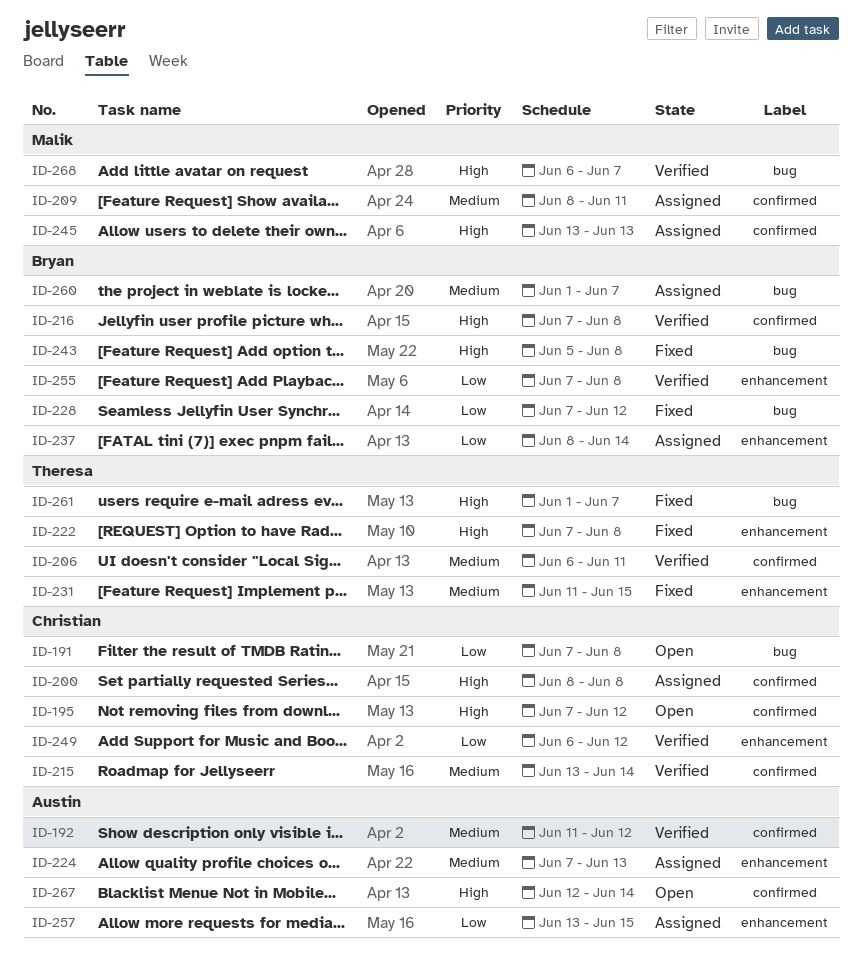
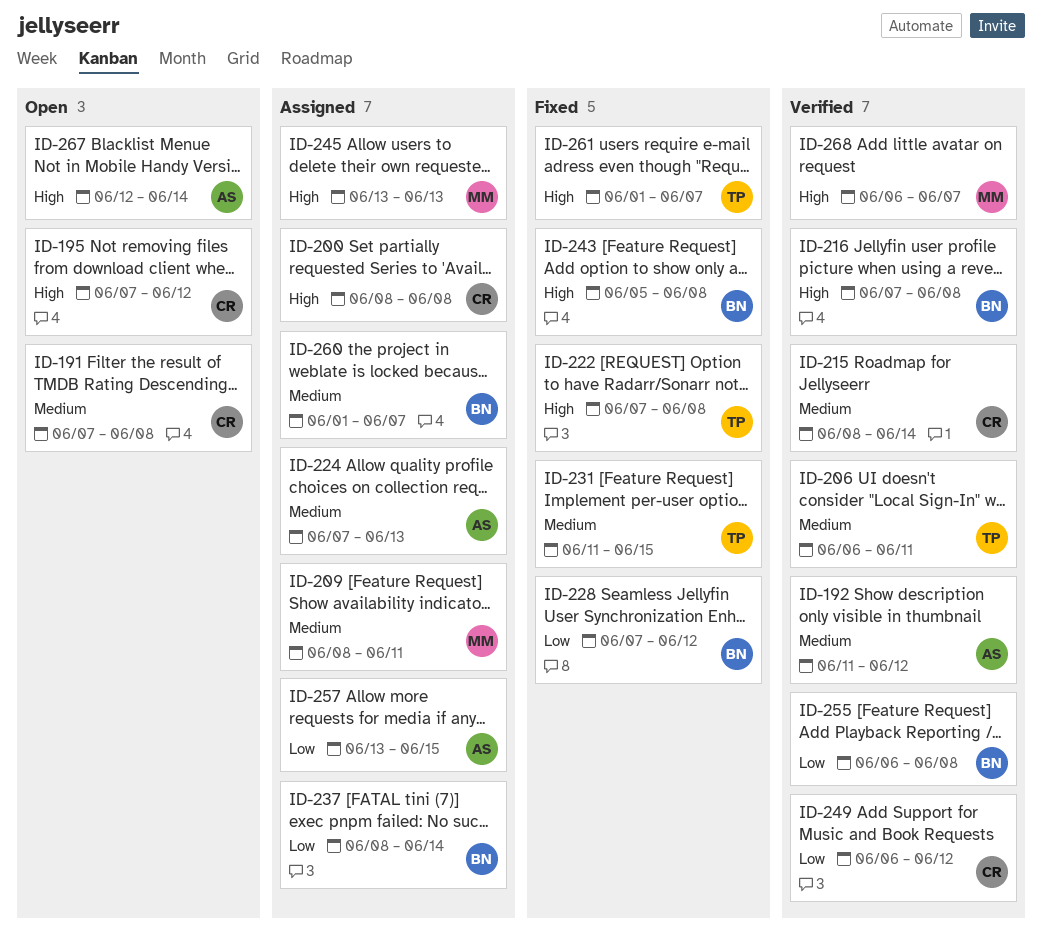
ID-191, priority: Low -> Medium
ID-215, start: Jun 13 -> Jun 8
ID-255, start: Jun 7 -> Jun 6

